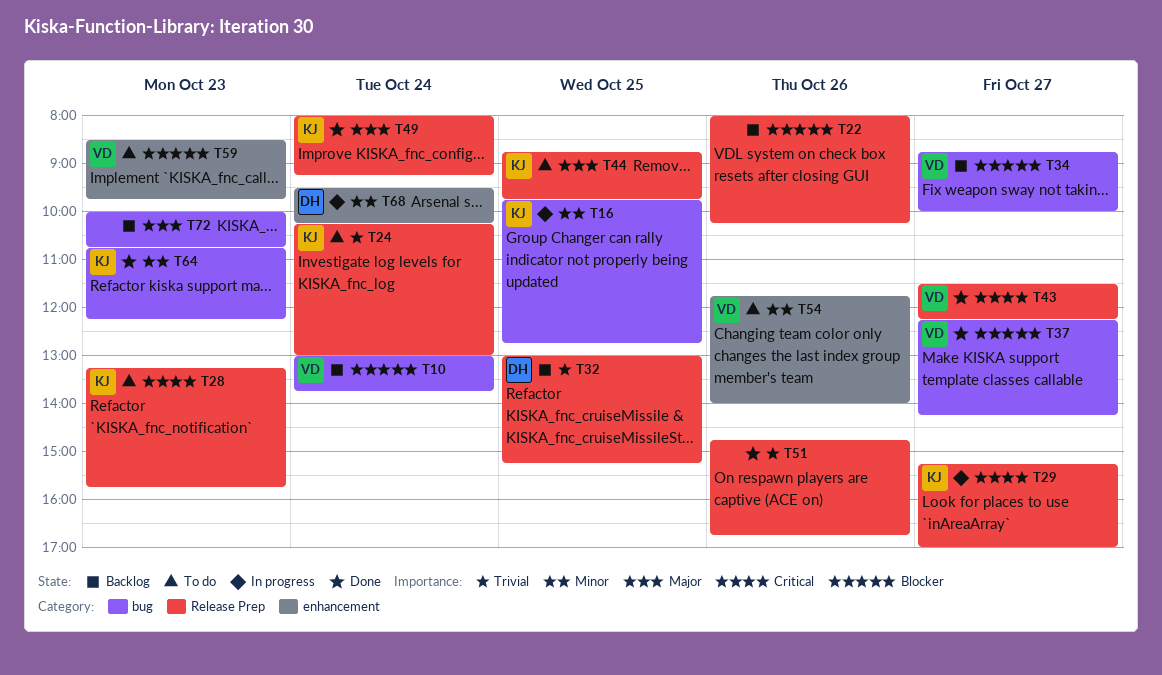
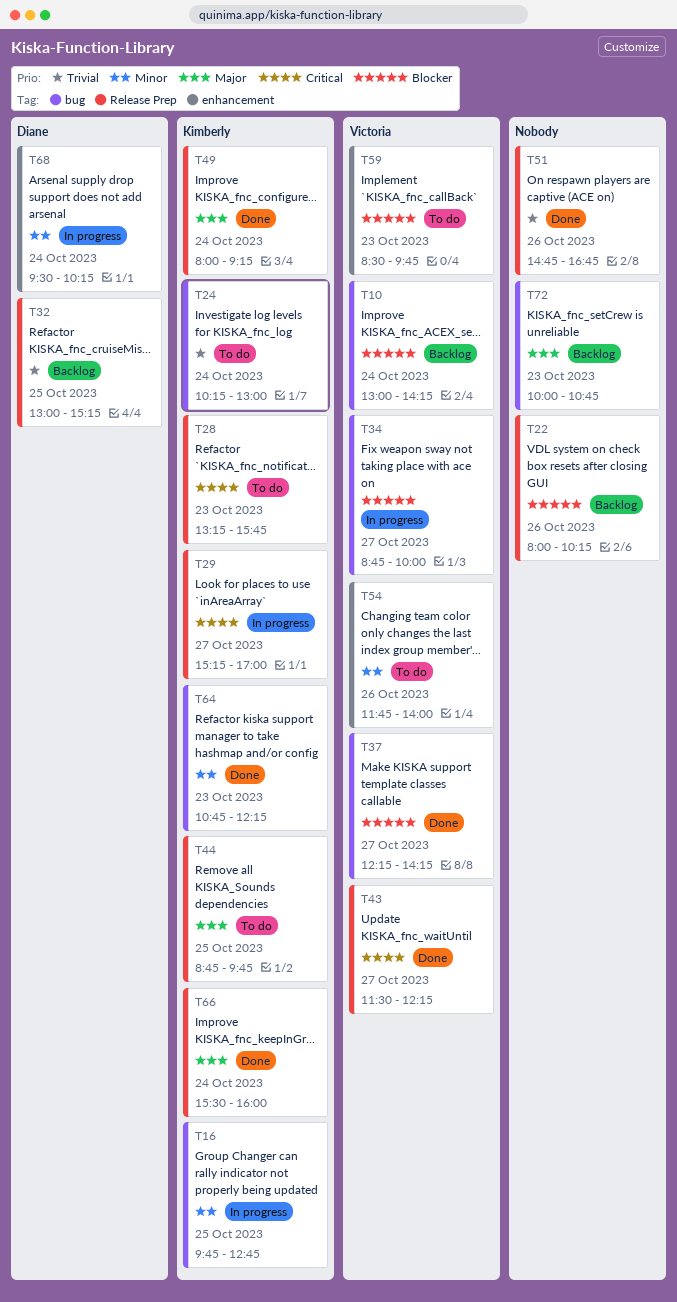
T10, ends: 13:45 -> 14:15
T24, label: Release Prep -> bug
T34, status: Backlog -> In progress
T66: none -> present

